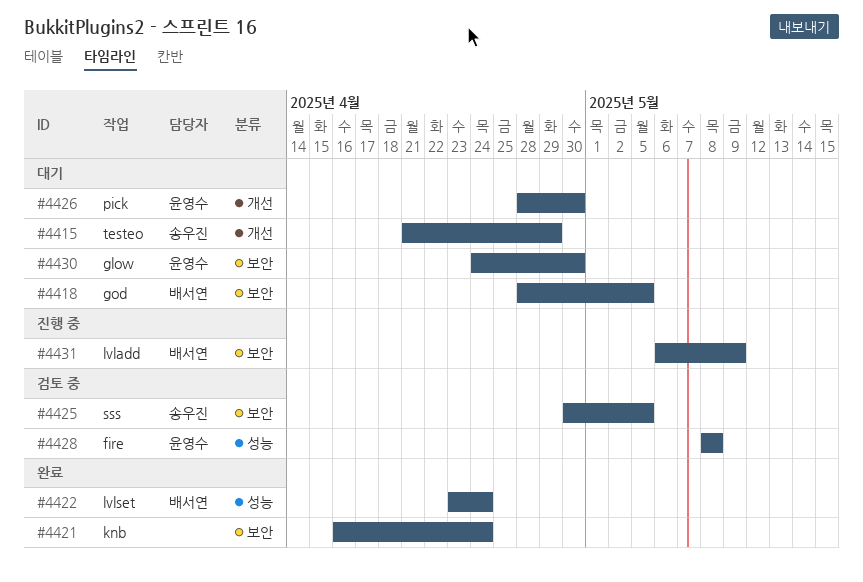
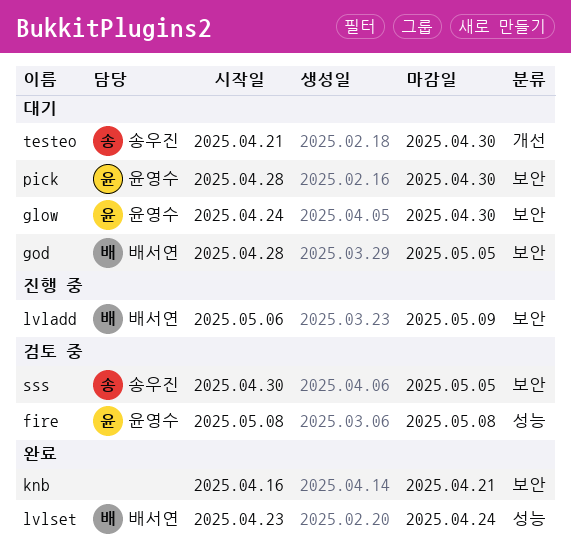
knb, due: Apr 24 -> Apr 21
pick, label: 개선 -> 보안
testeo, due: Apr 29 -> Apr 30

